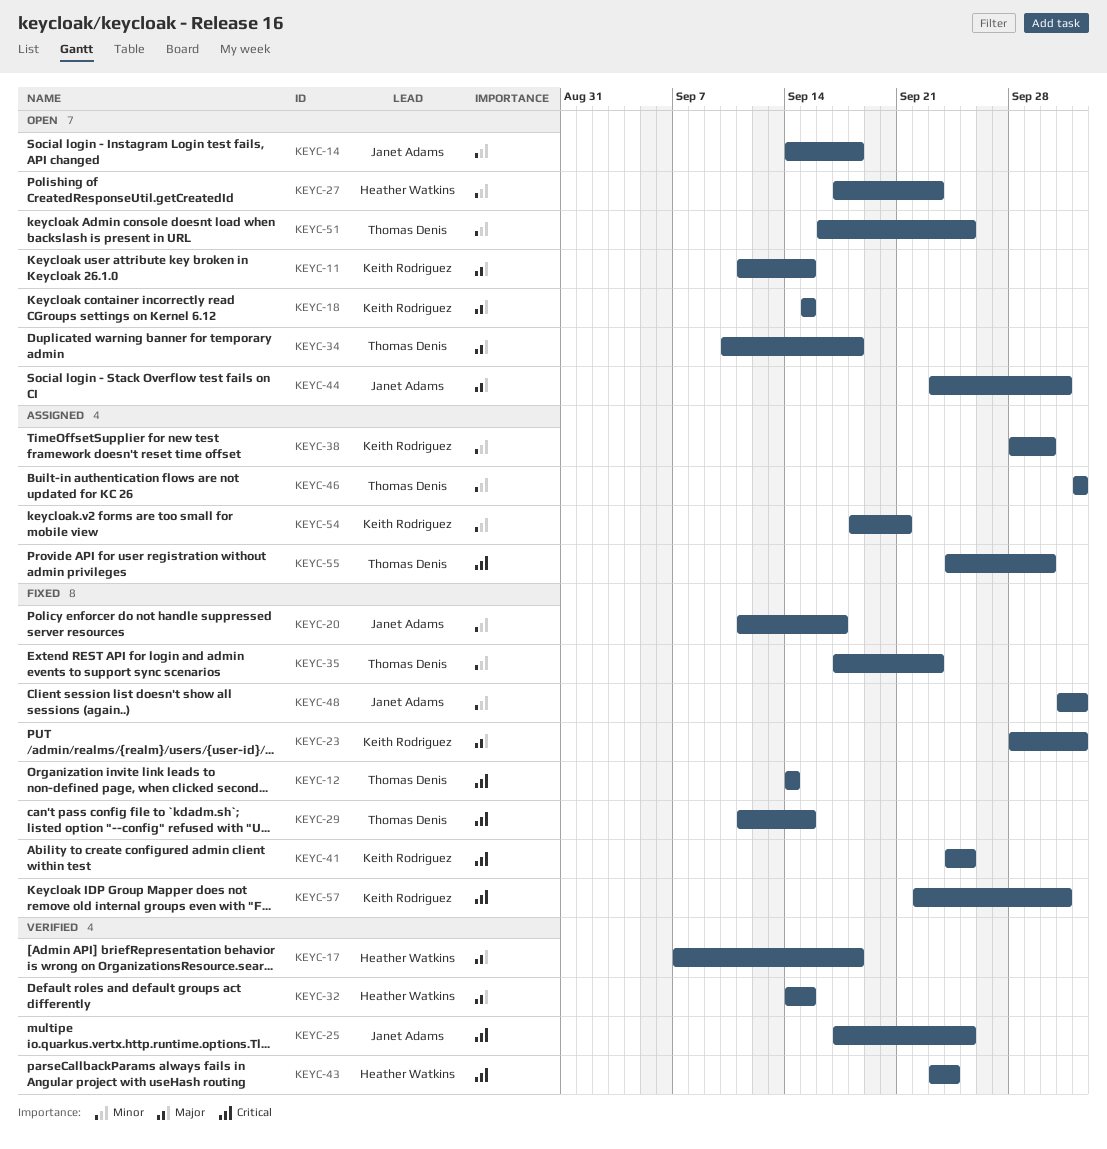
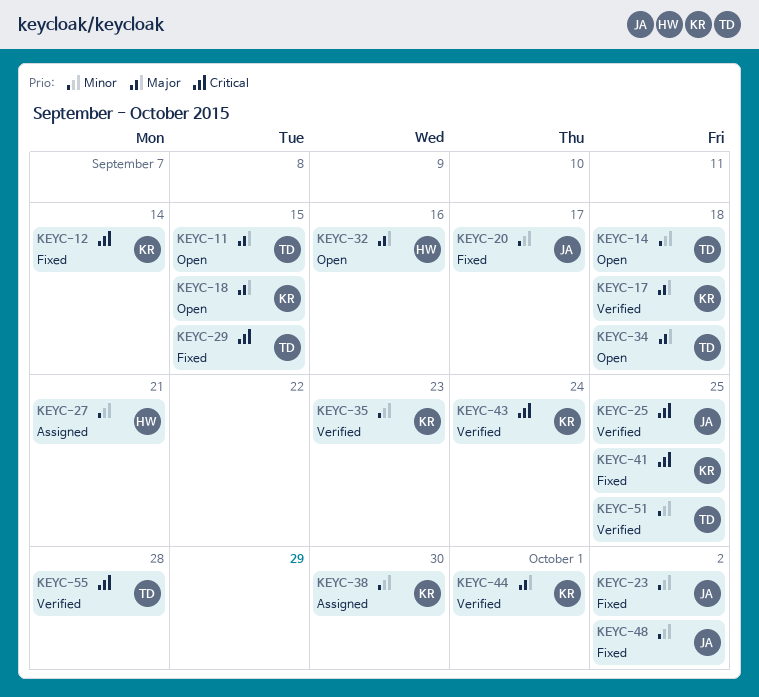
KEYC-11, owner: Keith Rodriguez -> Thomas Denis
KEYC-12, owner: Thomas Denis -> Keith Rodriguez
KEYC-14, owner: Janet Adams -> Thomas Denis
KEYC-17, owner: Heather Watkins -> Keith Rodriguez
KEYC-23, owner: Keith Rodriguez -> Janet Adams
KEYC-23, priority: Major -> Minor
KEYC-27, status: Open -> Assigned
KEYC-27, due: Sep 23 -> Sep 21
KEYC-32, status: Verified -> Open
KEYC-32, due: Sep 15 -> Sep 16
KEYC-35, status: Fixed -> Verified
KEYC-35, owner: Thomas Denis -> Keith Rodriguez
KEYC-43, owner: Heather Watkins -> Keith Rodriguez
KEYC-44, status: Open -> Verified
KEYC-44, owner: Janet Adams -> Keith Rodriguez
KEYC-46: present -> none
KEYC-51, status: Open -> Verified
KEYC-54: present -> none
KEYC-55, status: Assigned -> Verified
KEYC-55, due: Sep 30 -> Sep 28
KEYC-57: present -> none

